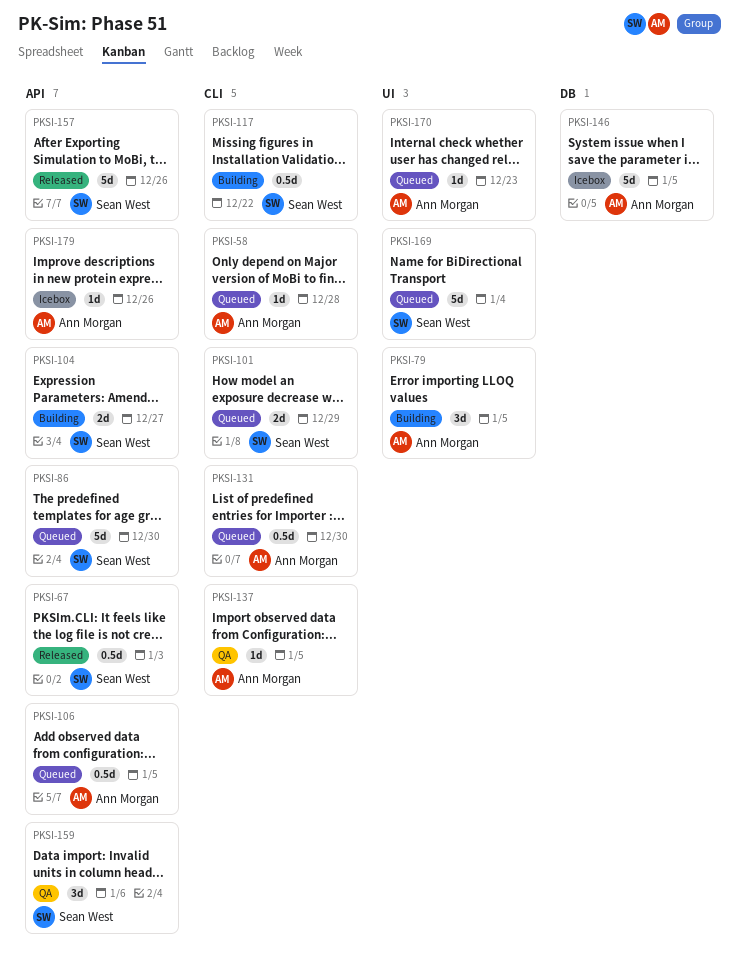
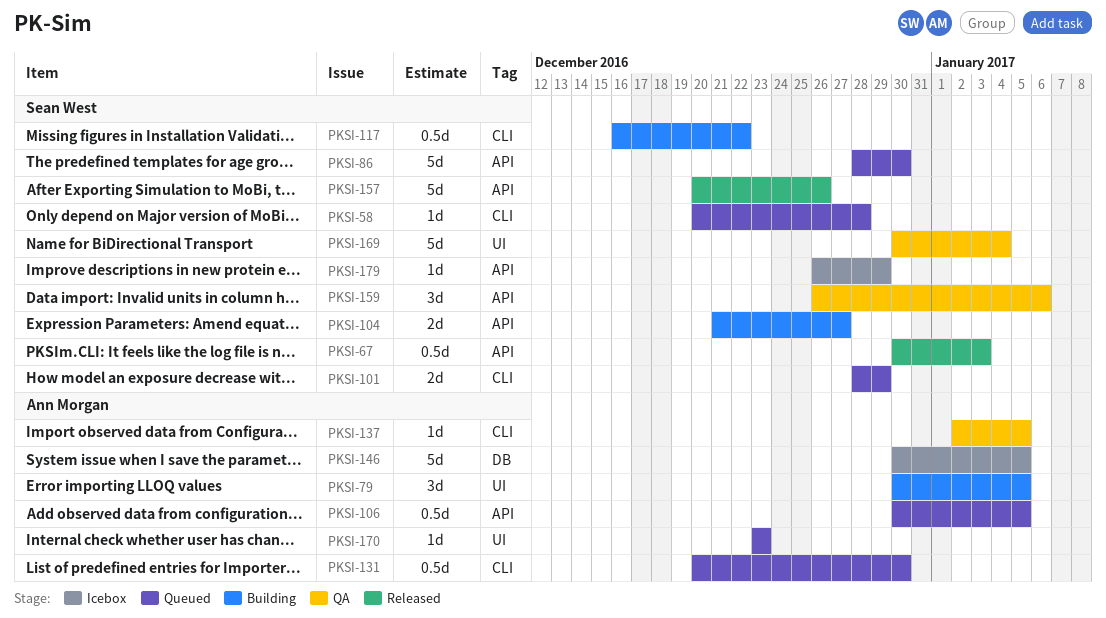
PKSI-58, owner: Ann Morgan -> Sean West
PKSI-169, status: Queued -> QA
PKSI-179, owner: Ann Morgan -> Sean West
PKSI-179, due: Dec 26 -> Dec 29

